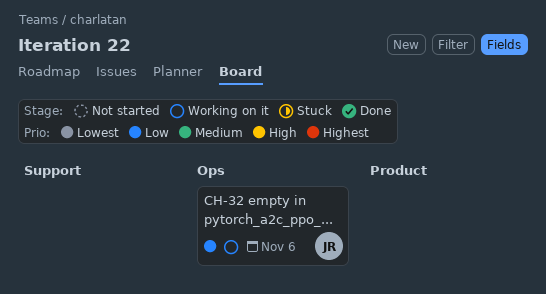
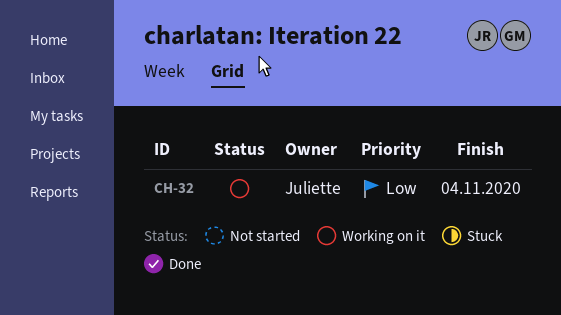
CH-32, due: Nov 6 -> Nov 4

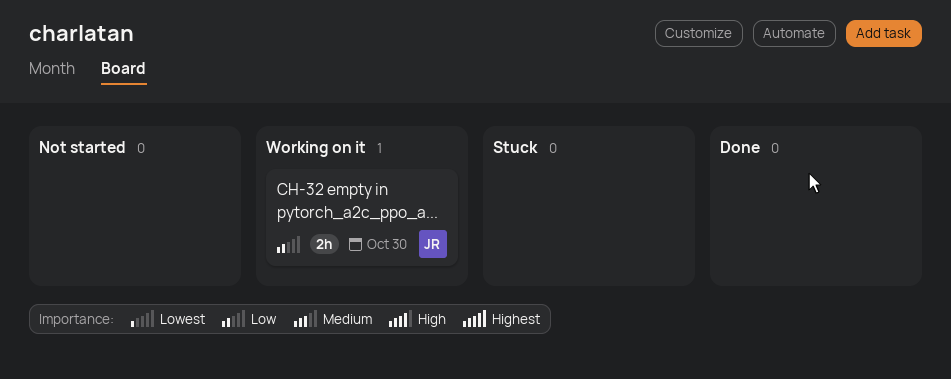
CH-32, due: Nov 4 -> Oct 30

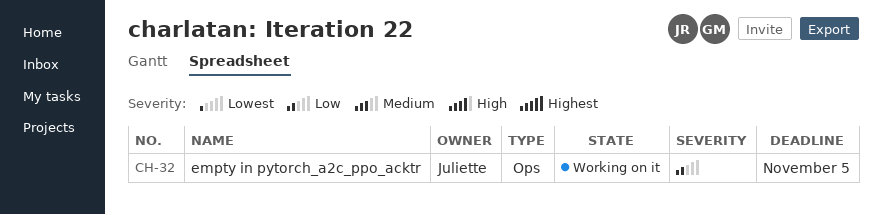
CH-32, due: Oct 30 -> Nov 5

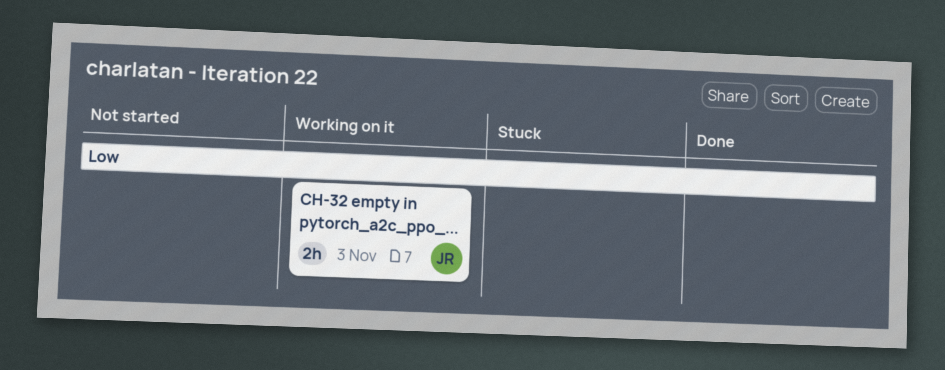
CH-32, due: Nov 5 -> Nov 3

